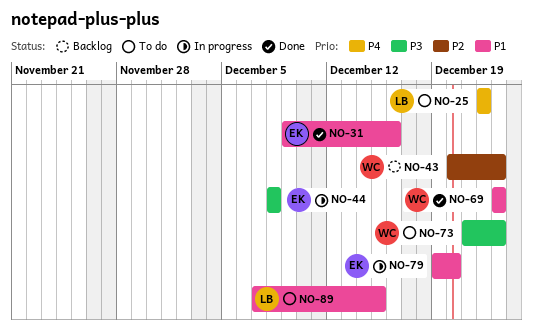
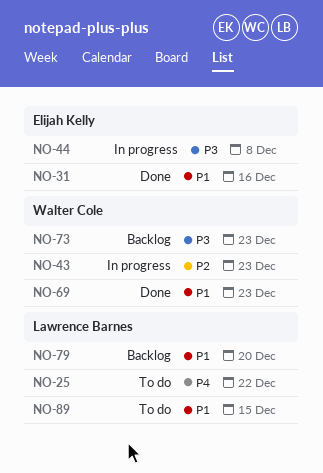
NO-43, status: Backlog -> In progress
NO-73, status: To do -> Backlog
NO-79, status: In progress -> Backlog
NO-79, owner: Elijah Kelly -> Lawrence Barnes

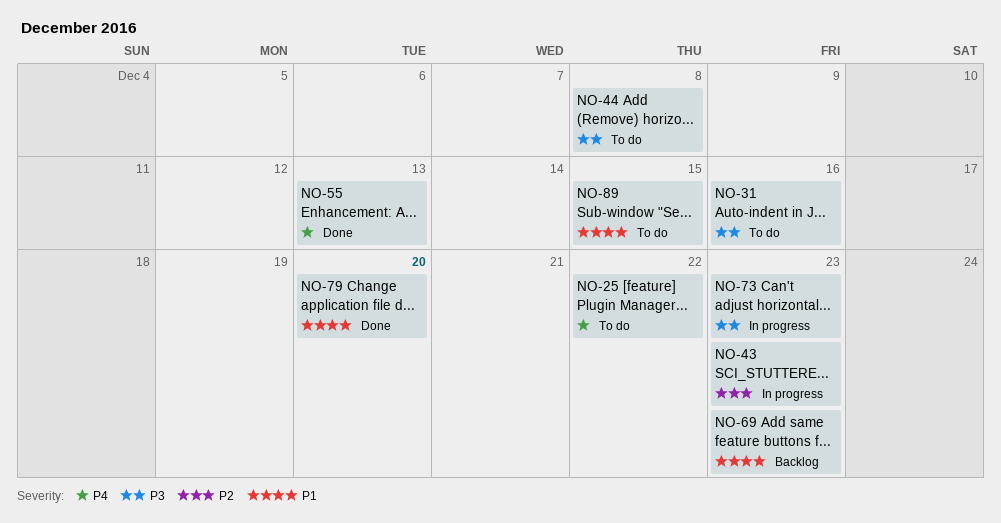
NO-31, status: Done -> To do
NO-31, priority: P1 -> P3
NO-44, status: In progress -> To do
NO-55: none -> present
NO-69, status: Done -> Backlog
NO-73, status: Backlog -> In progress
NO-79, status: Backlog -> Done

